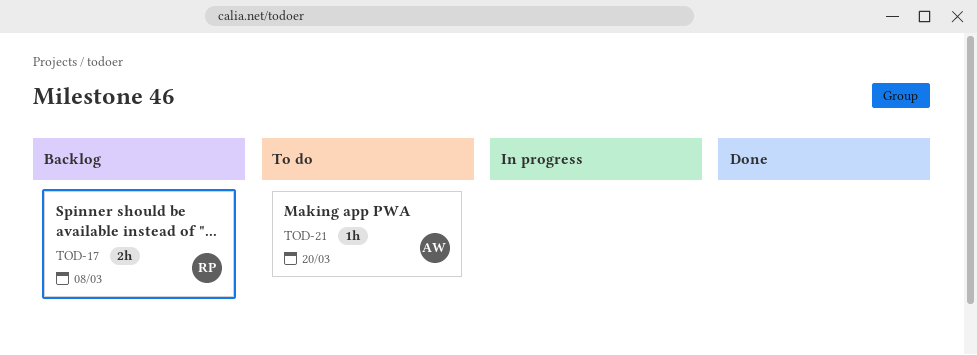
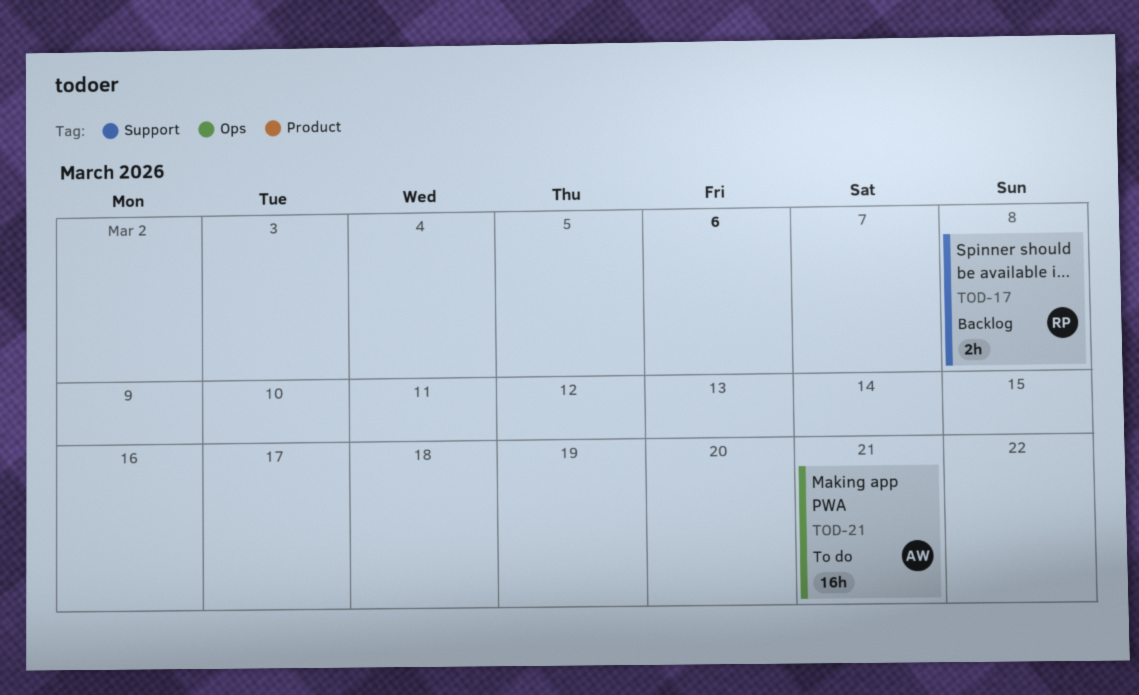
TOD-21, estimate: 1h -> 16h
TOD-21, due: Mar 20 -> Mar 21

